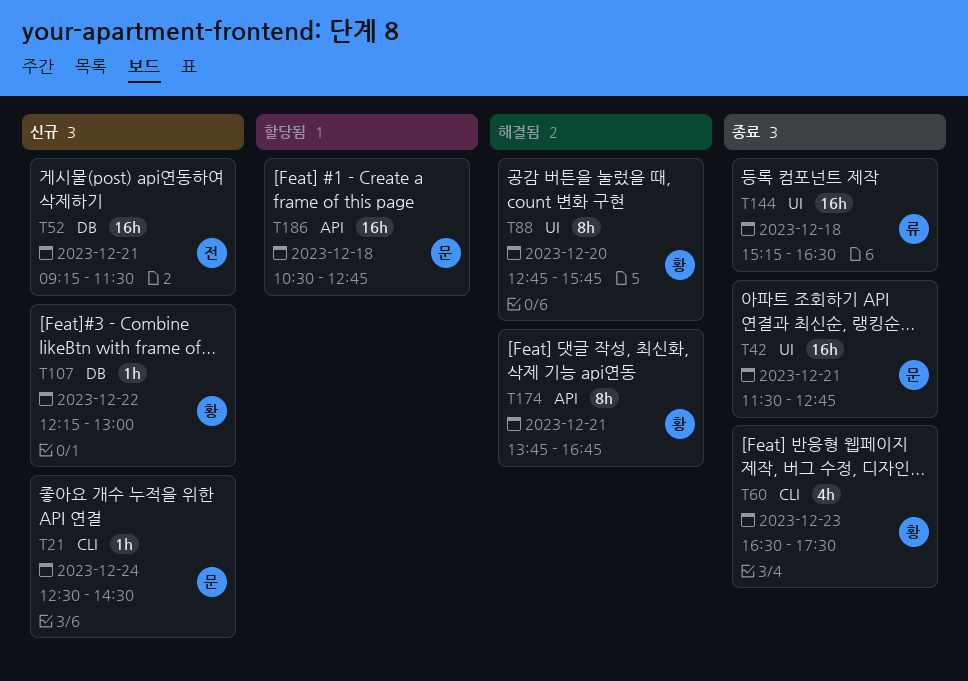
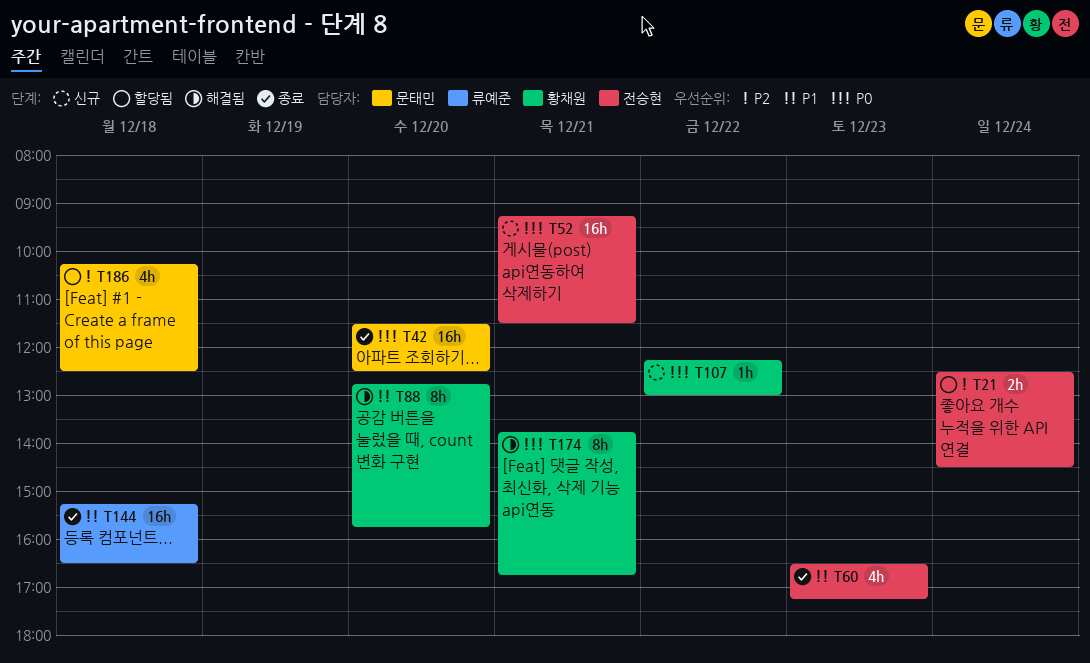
T21, status: 신규 -> 할당됨
T21, owner: 문태민 -> 전승현
T21, estimate: 1h -> 2h
T42, day: Dec 21 -> Dec 20
T42, ends: 12:45 -> 12:30
T60, owner: 황채원 -> 전승현
T60, ends: 17:30 -> 17:15
T186, estimate: 16h -> 4h
T186, begins: 10:30 -> 10:15
T186, ends: 12:45 -> 12:30

